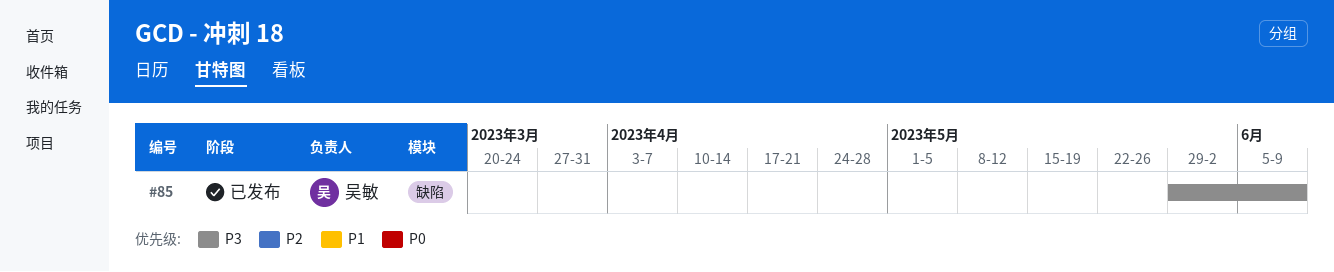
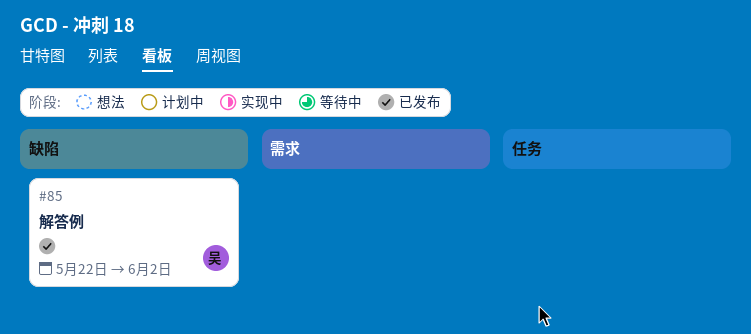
#85, start: May 29 -> May 22
#85, due: Jun 9 -> Jun 2

